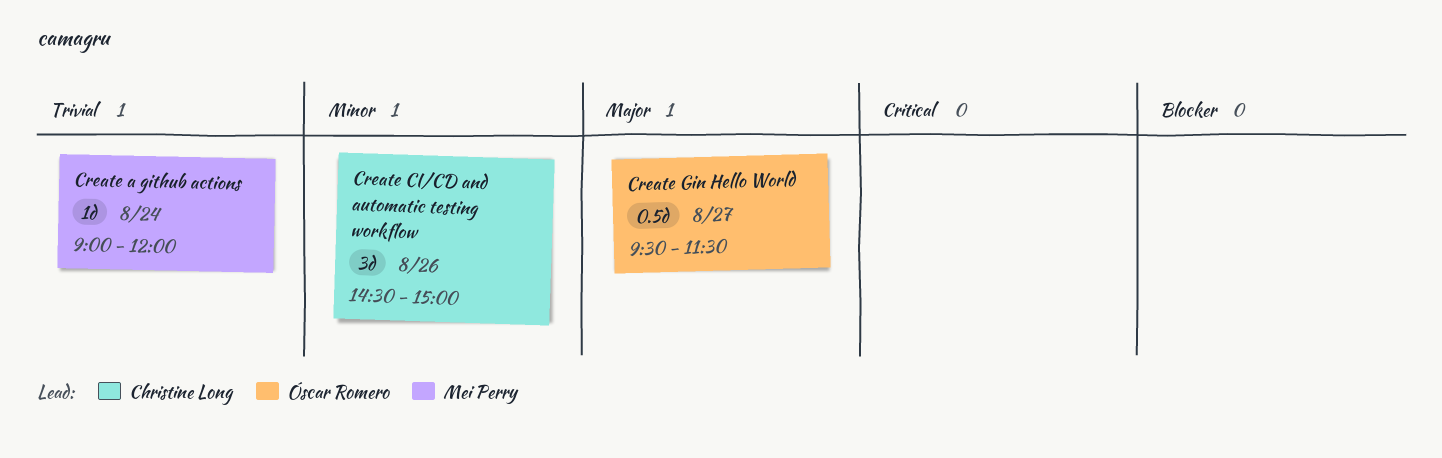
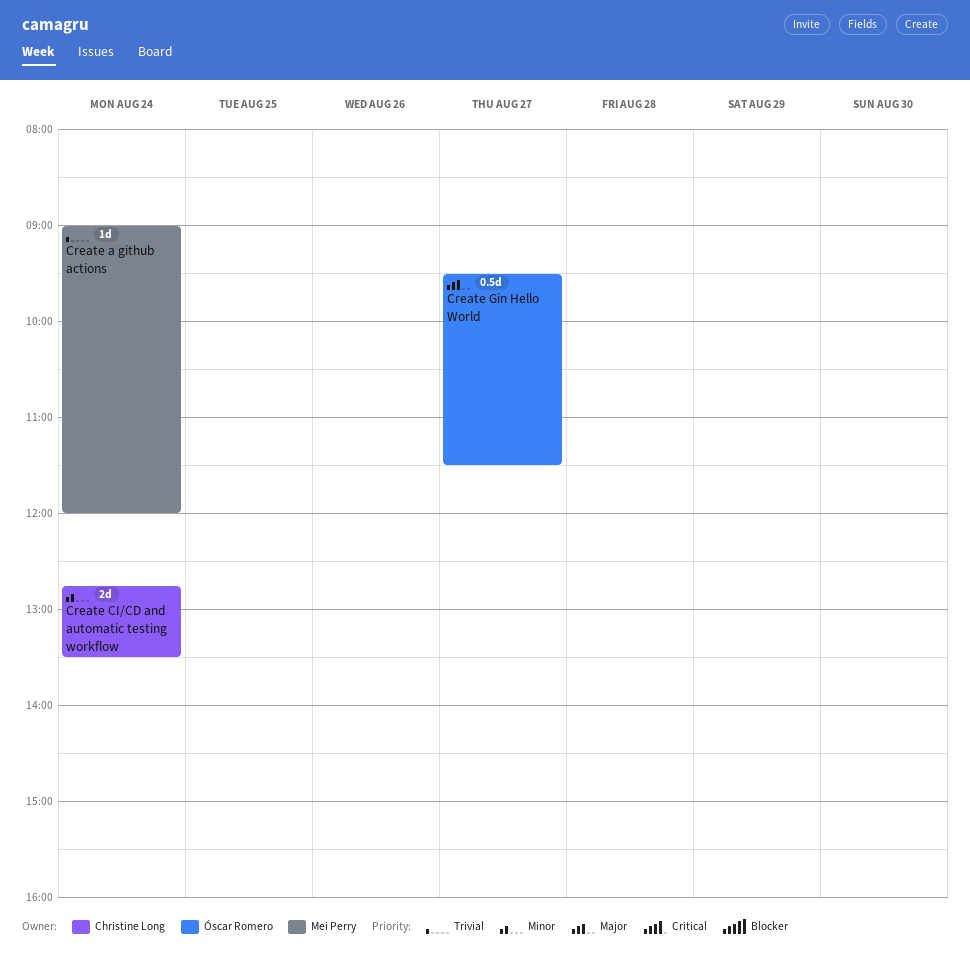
Create CI/CD and automatic testing workflow, estimate: 3d -> 2d
Create CI/CD and automatic testing workflow, day: Aug 26 -> Aug 24
Create CI/CD and automatic testing workflow, begins: 14:30 -> 12:45
Create CI/CD and automatic testing workflow, ends: 15:00 -> 13:30

